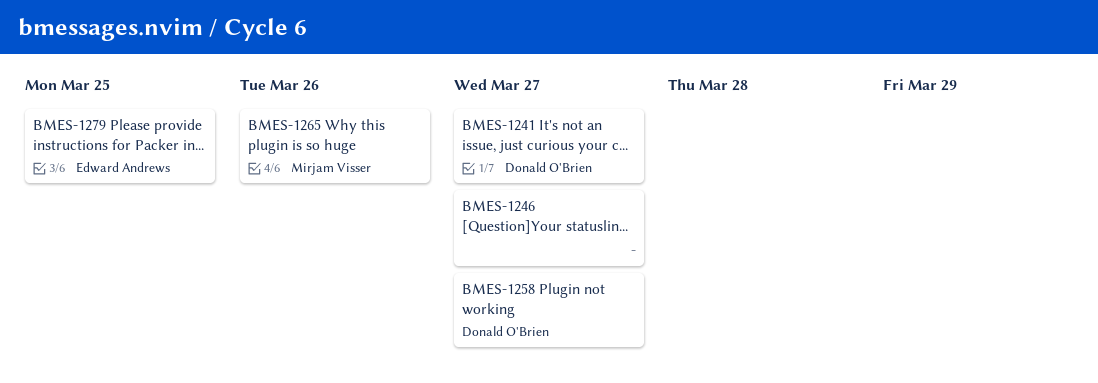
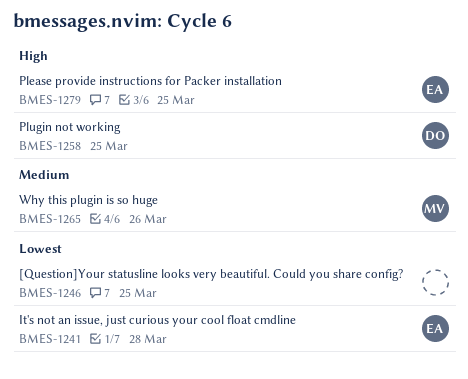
BMES-1241, owner: Donald O'Brien -> Edward Andrews
BMES-1241, due: Mar 27 -> Mar 28
BMES-1246, due: Mar 27 -> Mar 25
BMES-1258, due: Mar 27 -> Mar 25

